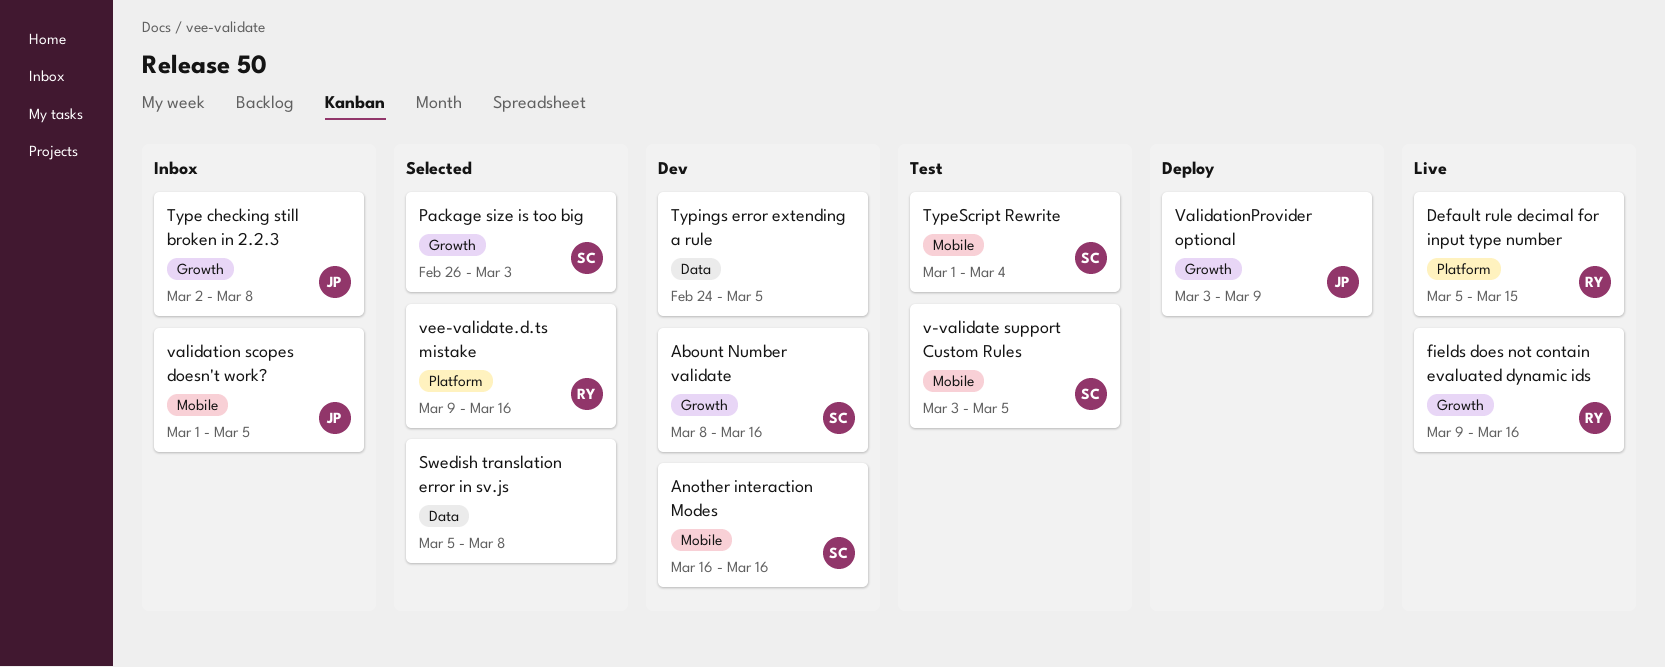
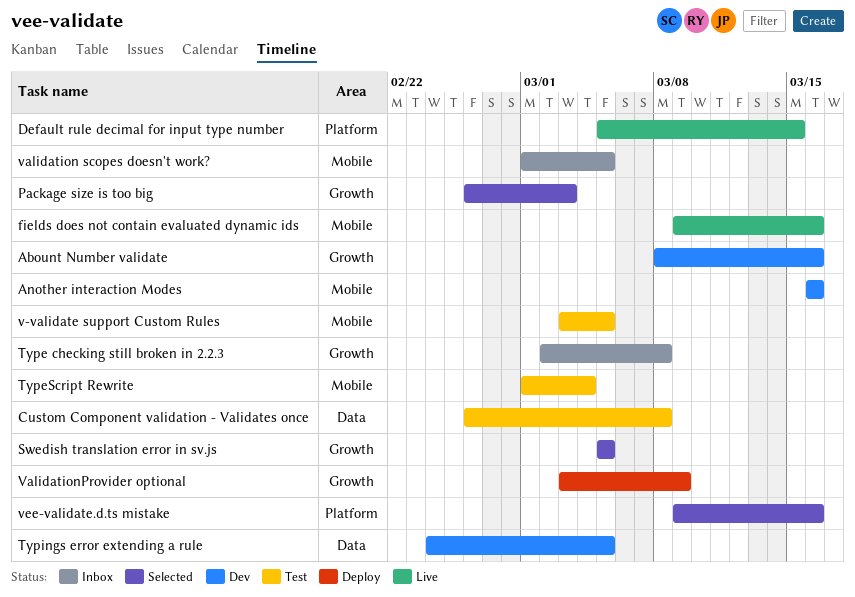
Custom Component validation - Validates once: none -> present
fields does not contain evaluated dynamic ids, label: Growth -> Mobile
Swedish translation error in sv.js, label: Data -> Growth
Swedish translation error in sv.js, due: Mar 8 -> Mar 5

